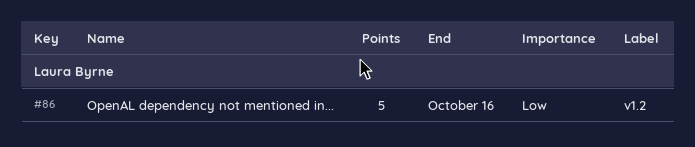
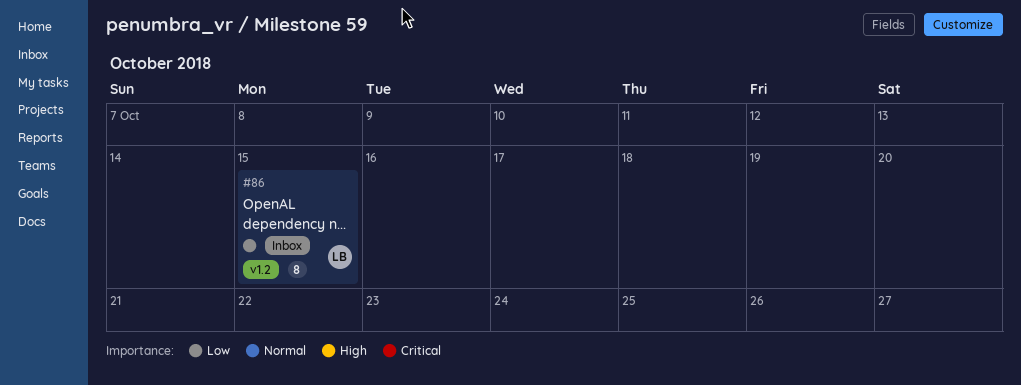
#86, estimate: 5 -> 8
#86, due: Oct 16 -> Oct 15

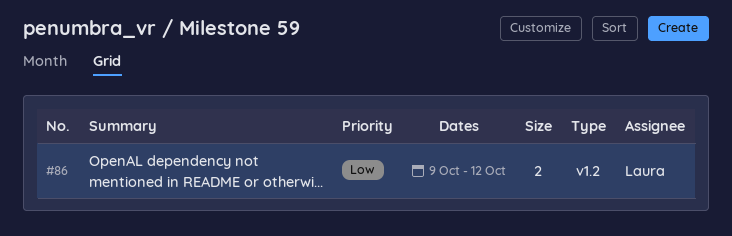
#86, estimate: 8 -> 2
#86, due: Oct 15 -> Oct 12

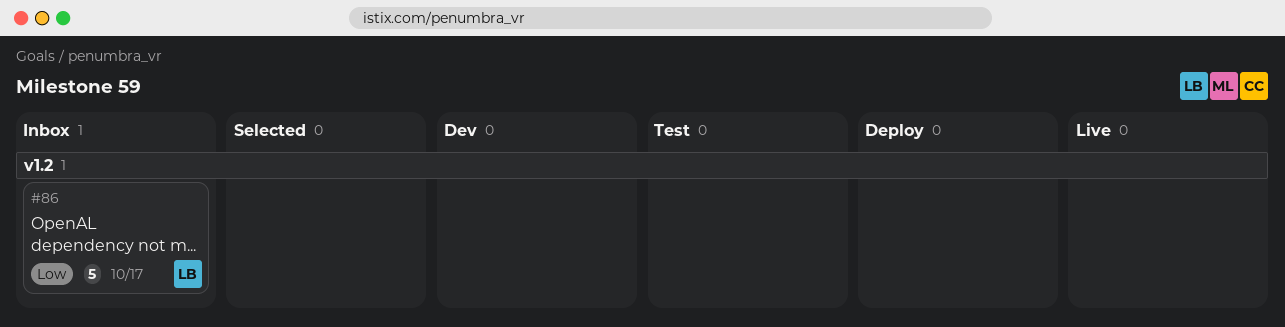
#86, estimate: 2 -> 5
#86, due: Oct 12 -> Oct 17

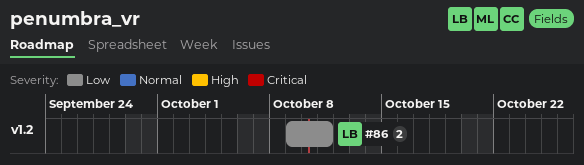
#86, estimate: 5 -> 2
#86, due: Oct 17 -> Oct 11

